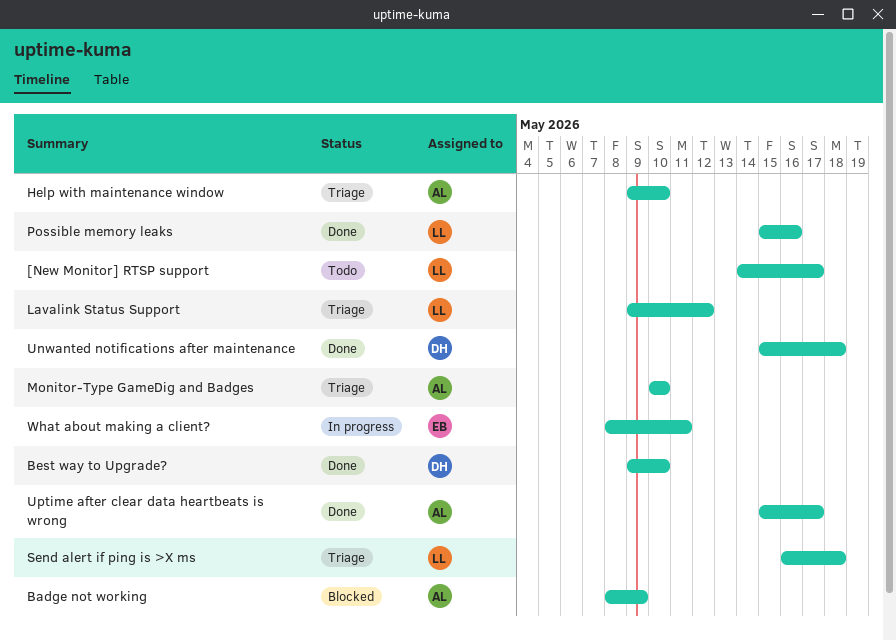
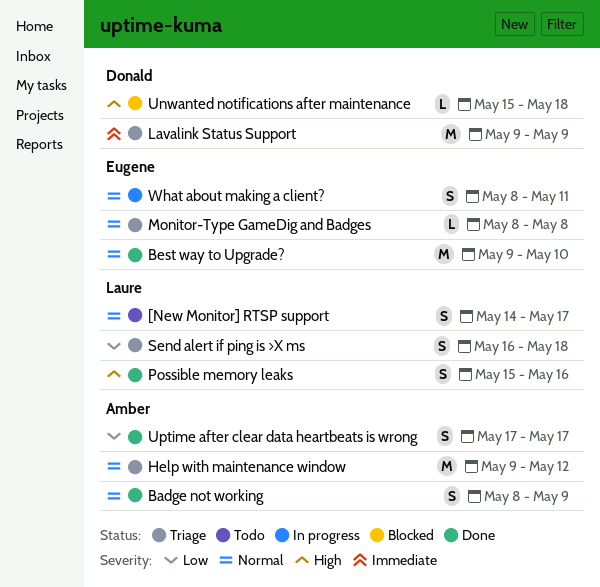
Badge not working, status: Blocked -> Done
Best way to Upgrade?, owner: Donald -> Eugene
Help with maintenance window, due: May 10 -> May 12
Lavalink Status Support, owner: Laure -> Donald
Lavalink Status Support, due: May 12 -> May 9
Monitor-Type GameDig and Badges, owner: Amber -> Eugene
Monitor-Type GameDig and Badges, start: May 10 -> May 8
Monitor-Type GameDig and Badges, due: May 10 -> May 8
Unwanted notifications after maintenance, status: Done -> Blocked
Uptime after clear data heartbeats is wrong, start: May 15 -> May 17

